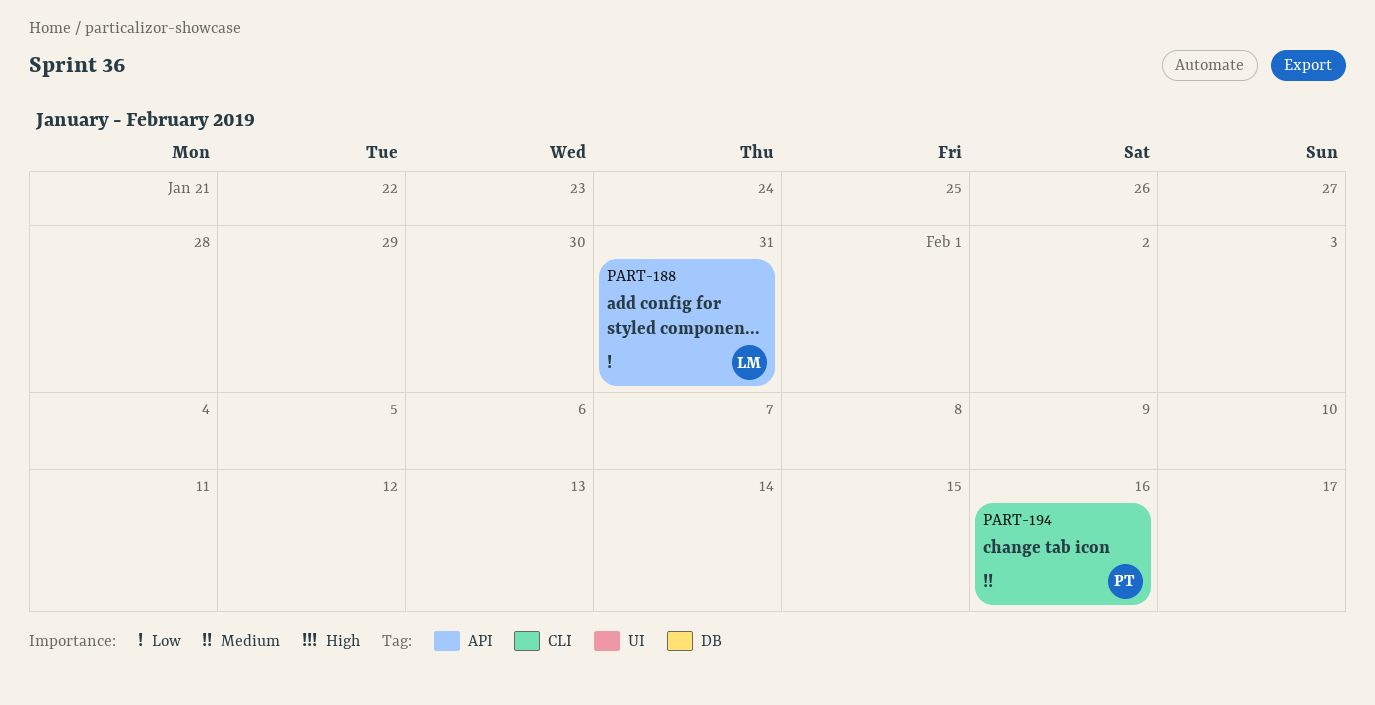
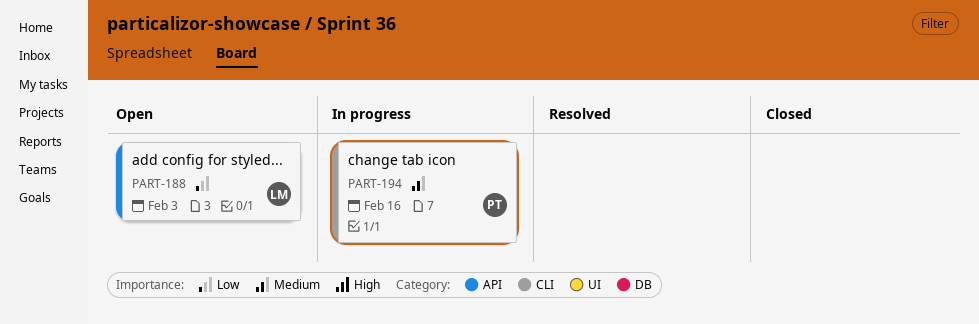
PART-188, due: Jan 31 -> Feb 3

